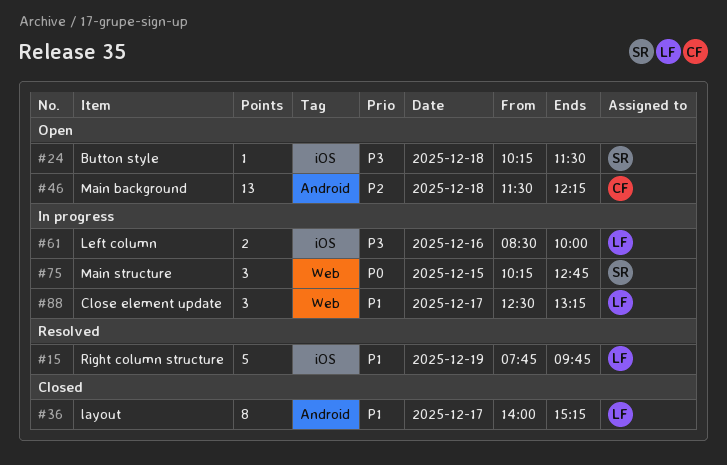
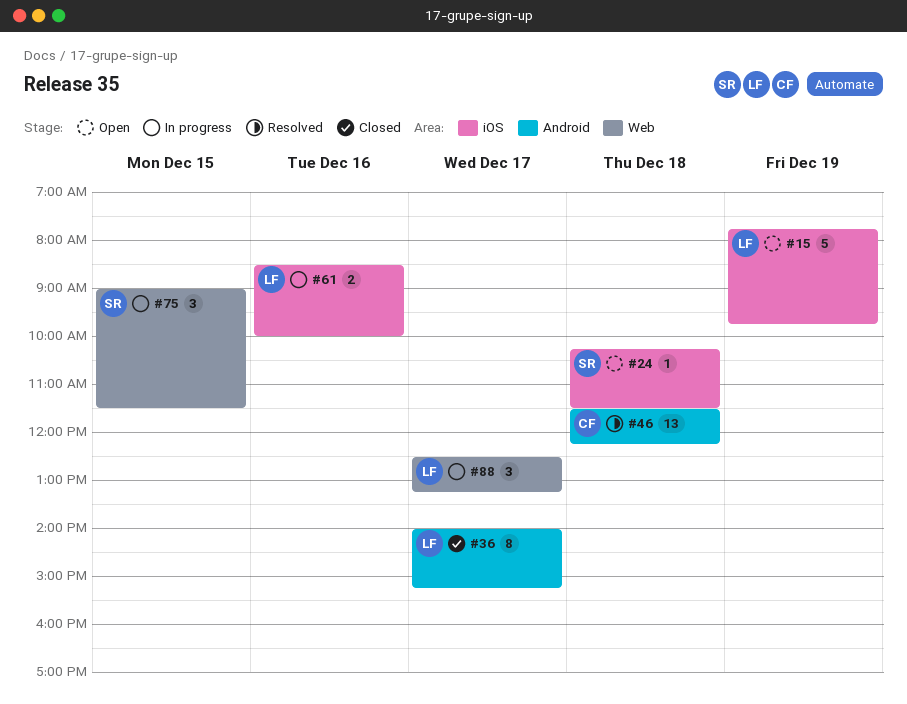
#15, status: Resolved -> Open
#46, status: Open -> Resolved
#75, begins: 10:15 -> 09:00
#75, ends: 12:45 -> 11:30

